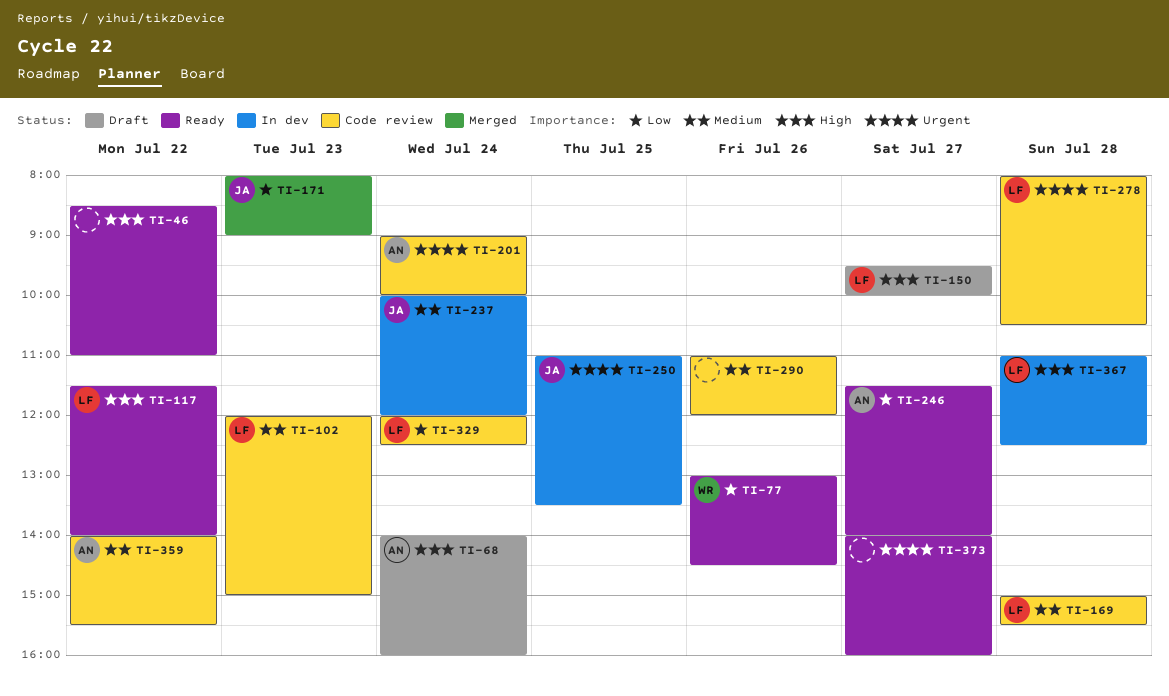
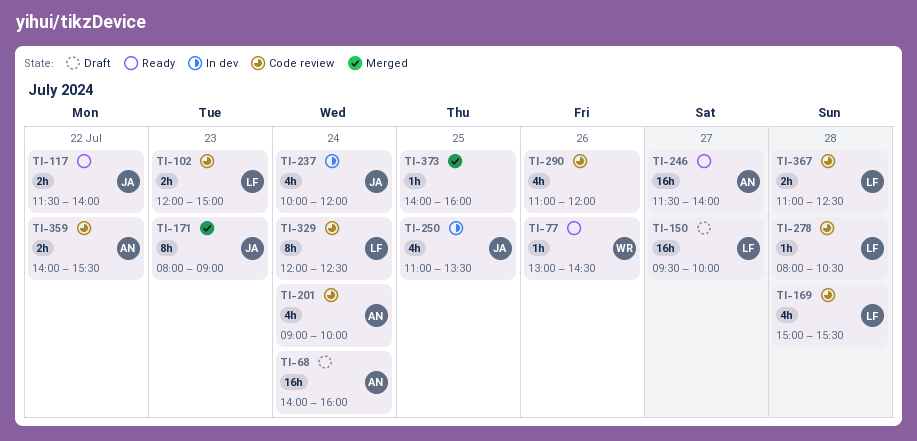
TI-46: present -> none
TI-117, owner: LF -> JA
TI-367, status: In dev -> Code review
TI-373, status: Ready -> Merged
TI-373, day: Jul 27 -> Jul 25

